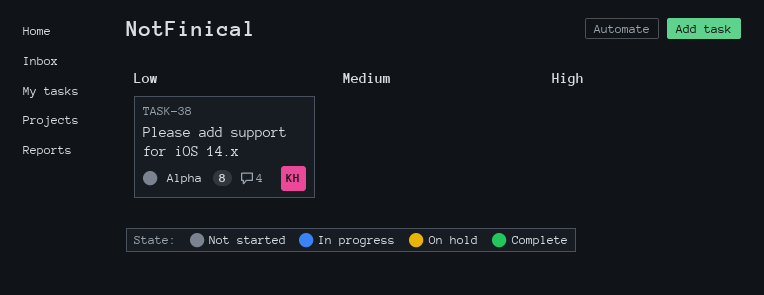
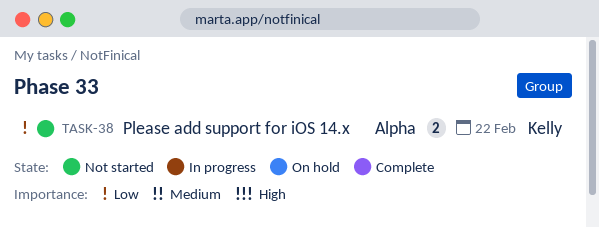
TASK-38, estimate: 8 -> 2

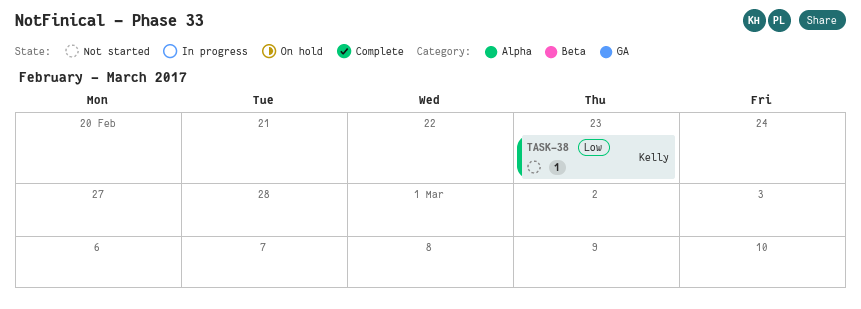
TASK-38, estimate: 2 -> 1
TASK-38, due: Feb 22 -> Feb 23

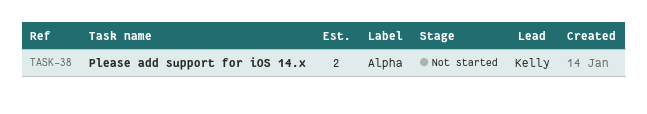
TASK-38, estimate: 1 -> 2

